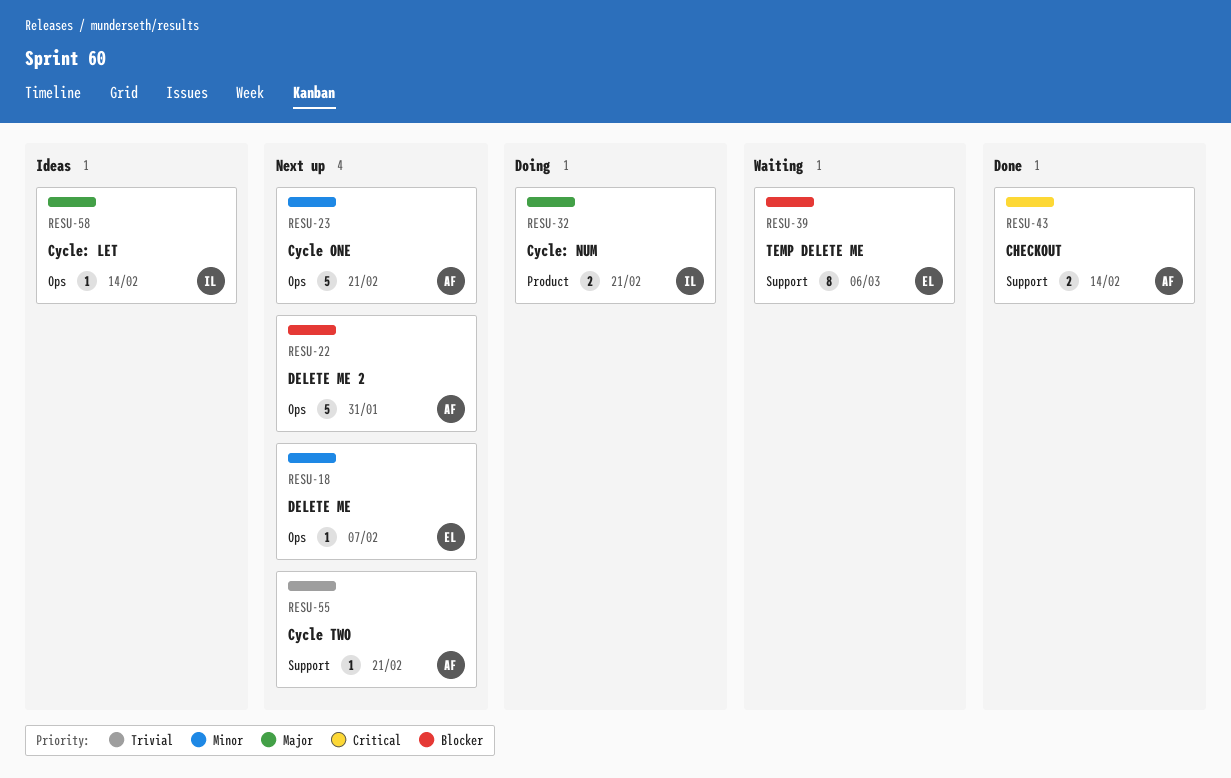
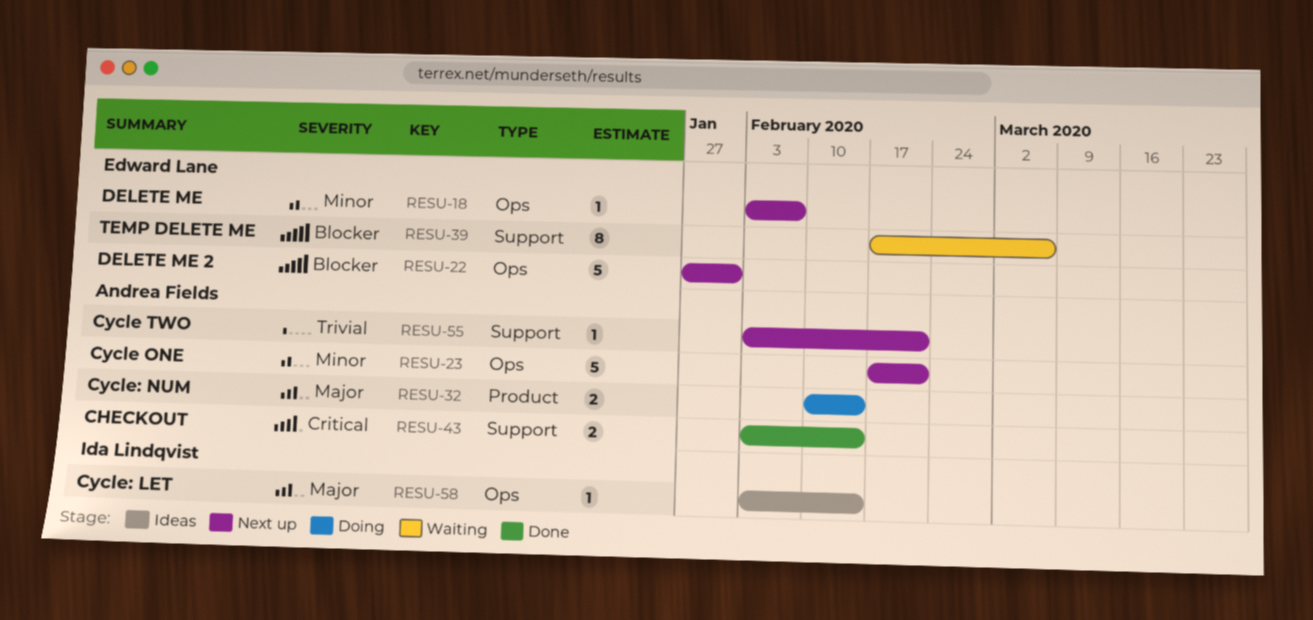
RESU-22, owner: Andrea Fields -> Edward Lane
RESU-32, owner: Ida Lindqvist -> Andrea Fields
RESU-32, due: Feb 21 -> Feb 14

